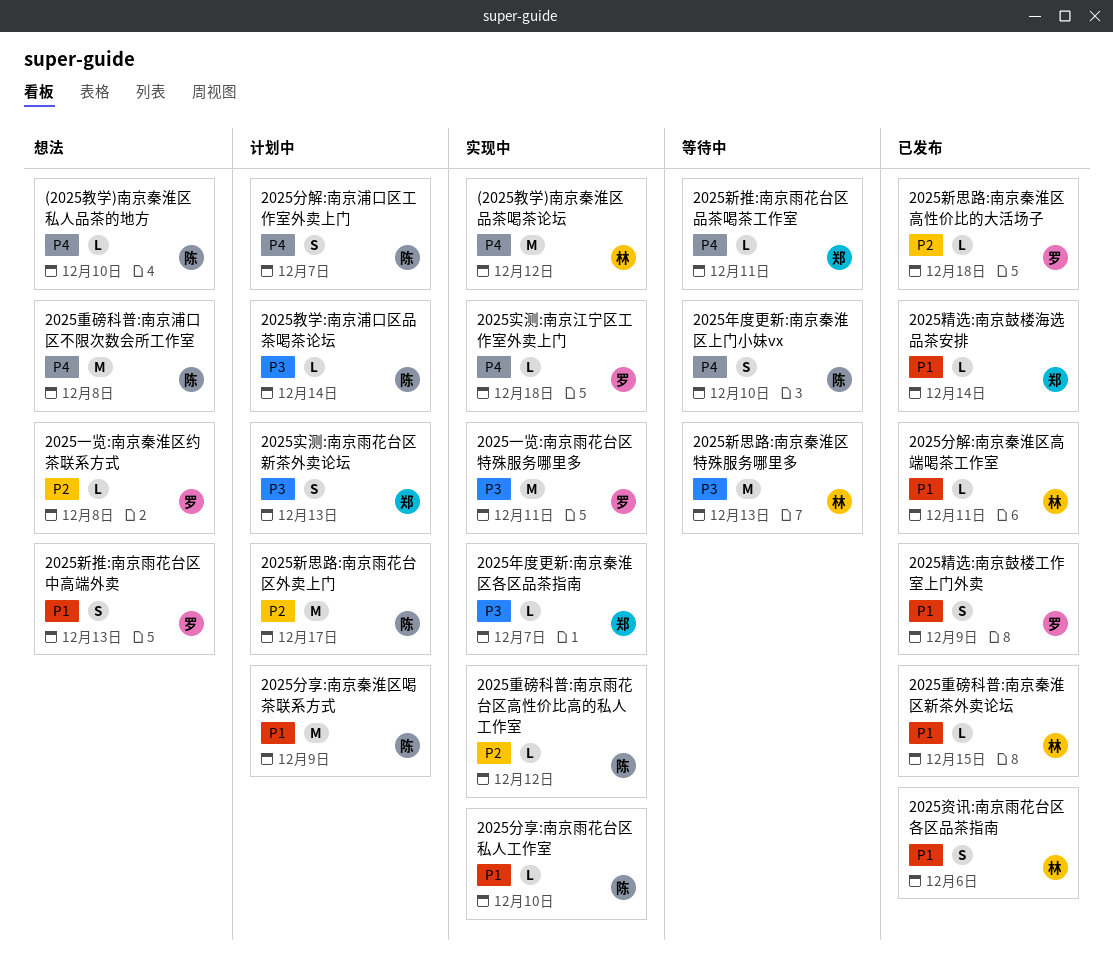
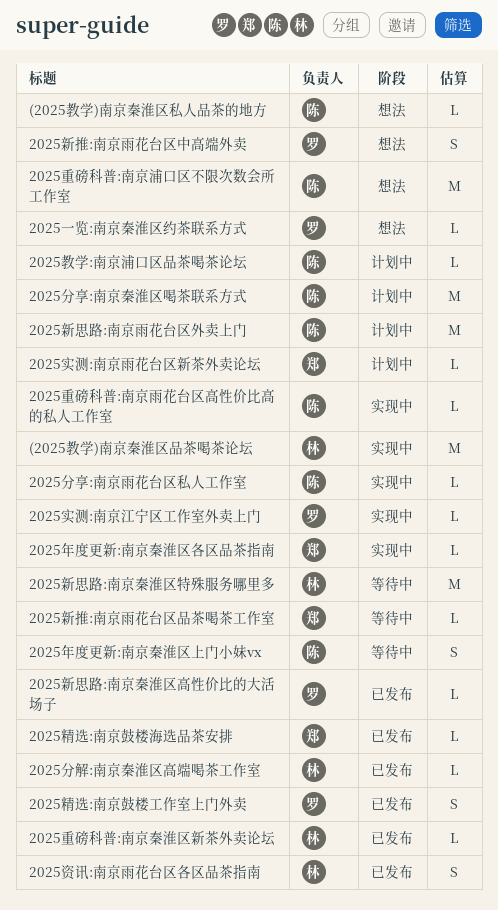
2025一览:南京雨花台区特殊服务哪里多: present -> none
2025分解:南京浦口区工作室外卖上门: present -> none
2025实测:南京雨花台区新茶外卖论坛, estimate: S -> L

